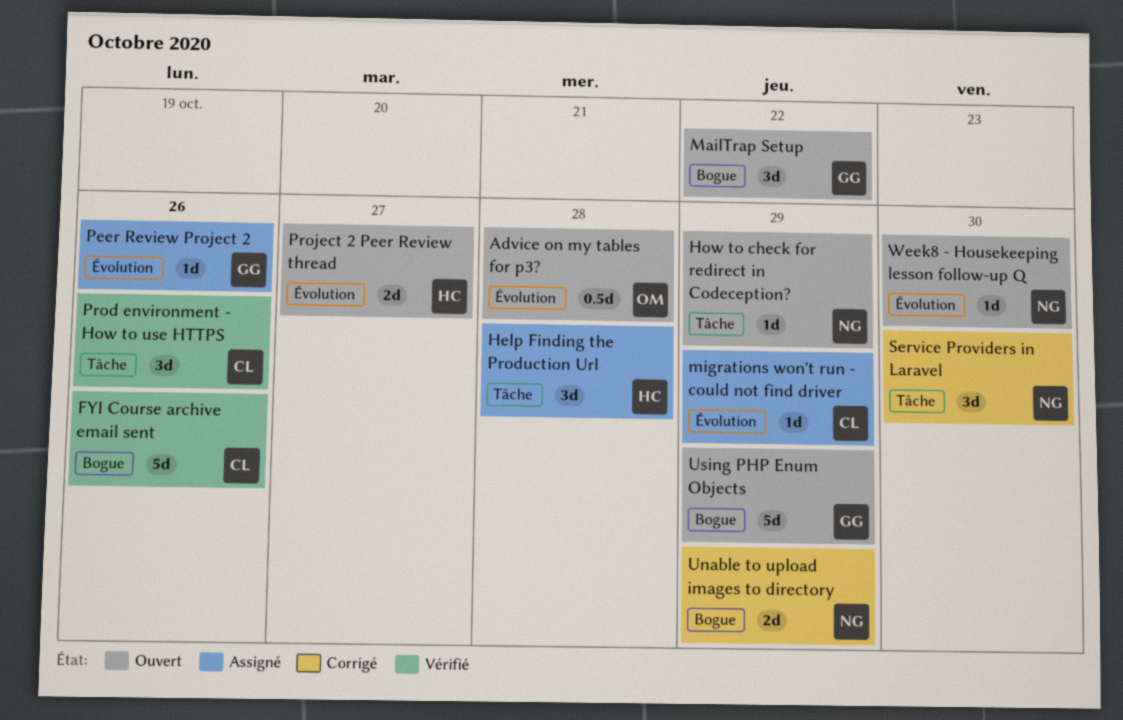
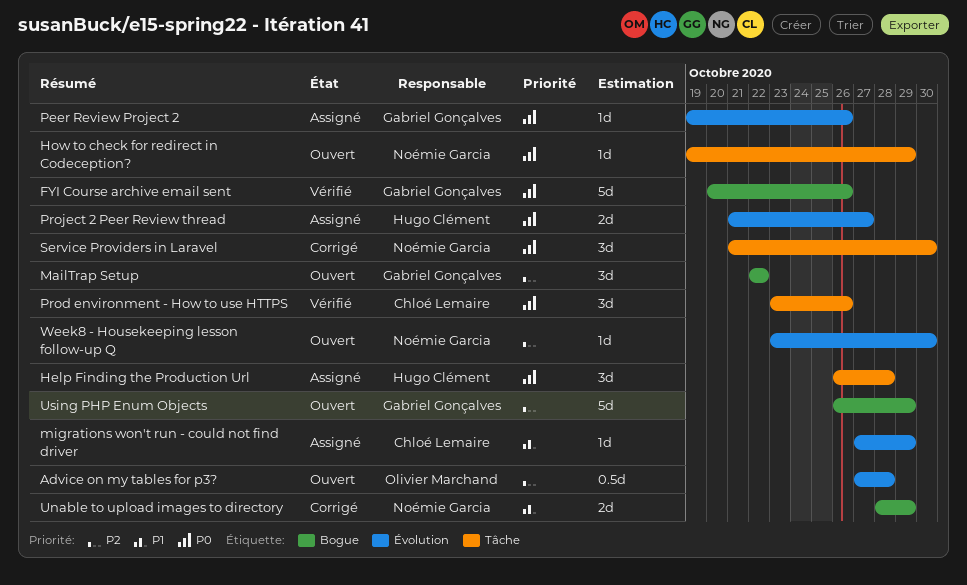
FYI Course archive email sent, owner: Chloé Lemaire -> Gabriel Gonçalves
Project 2 Peer Review thread, status: Ouvert -> Assigné

